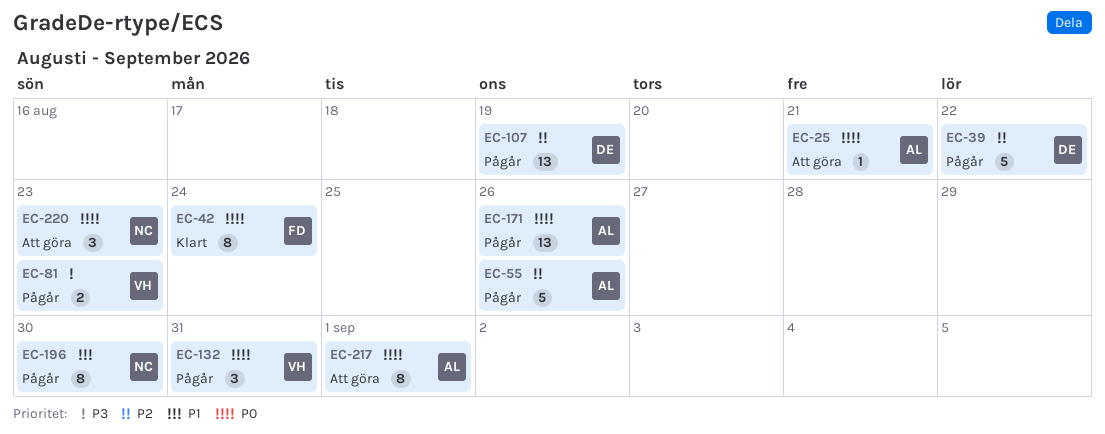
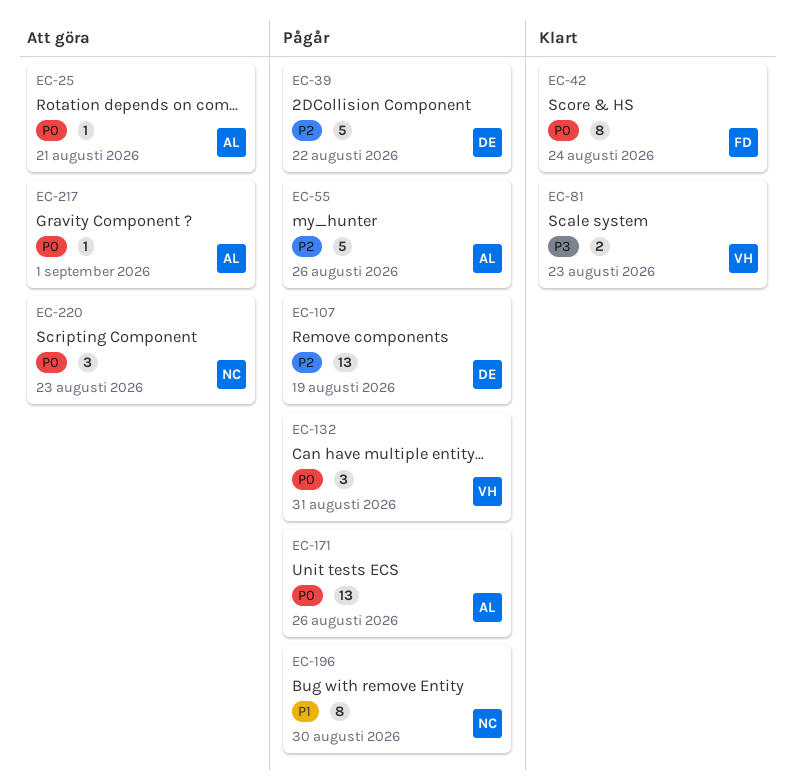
EC-81, status: Pågår -> Klart
EC-217, estimate: 8 -> 1

